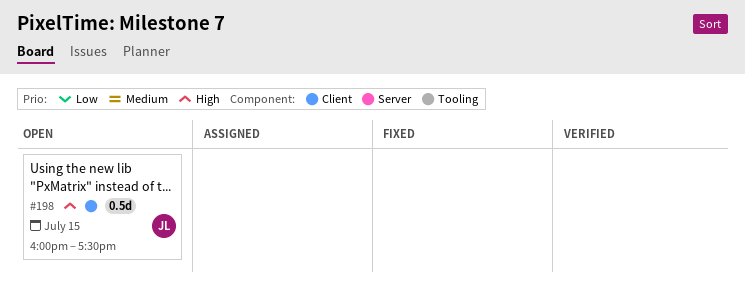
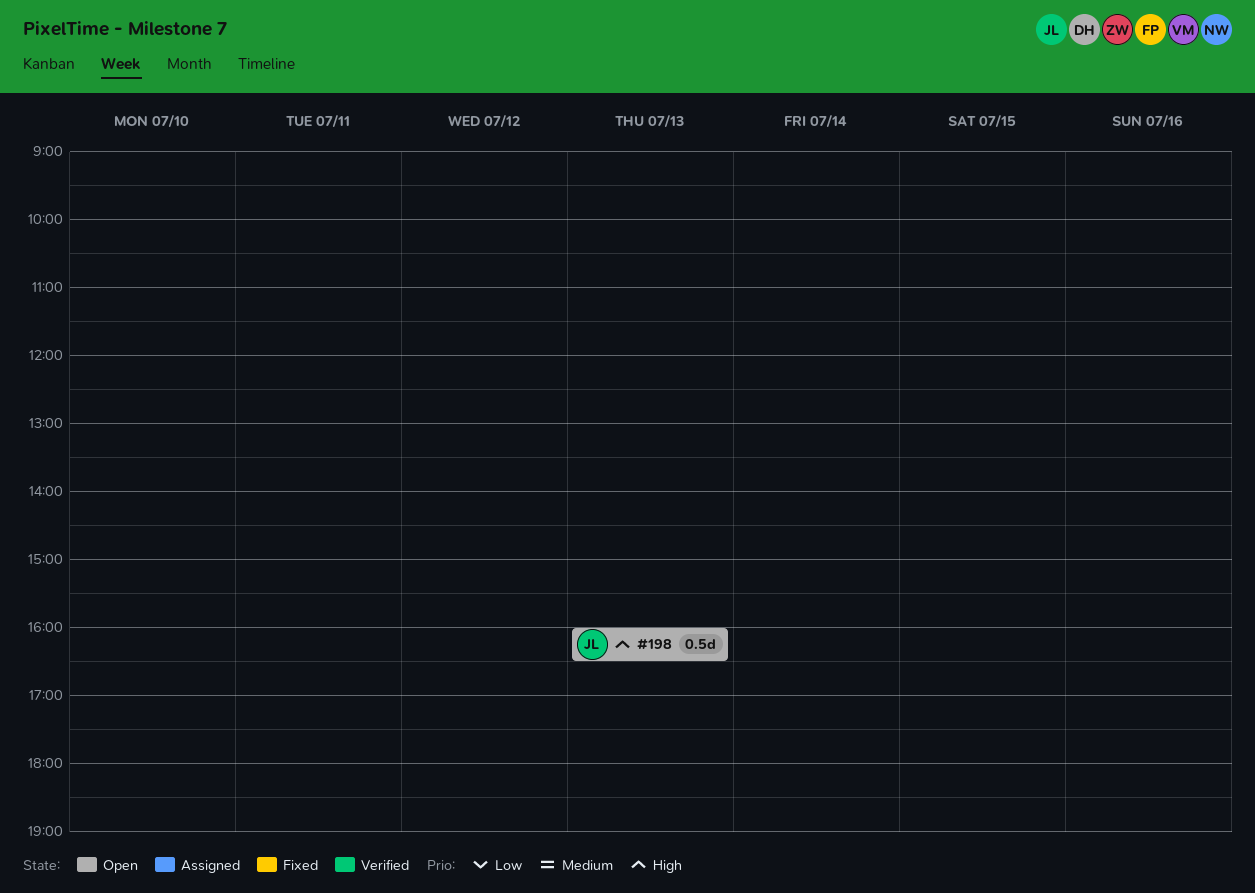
#198, day: Jul 15 -> Jul 13
#198, ends: 17:30 -> 16:30

